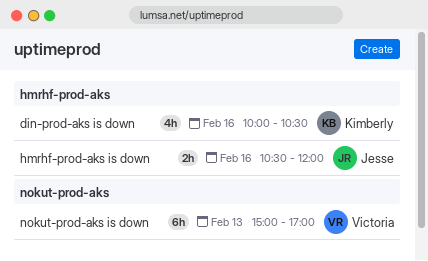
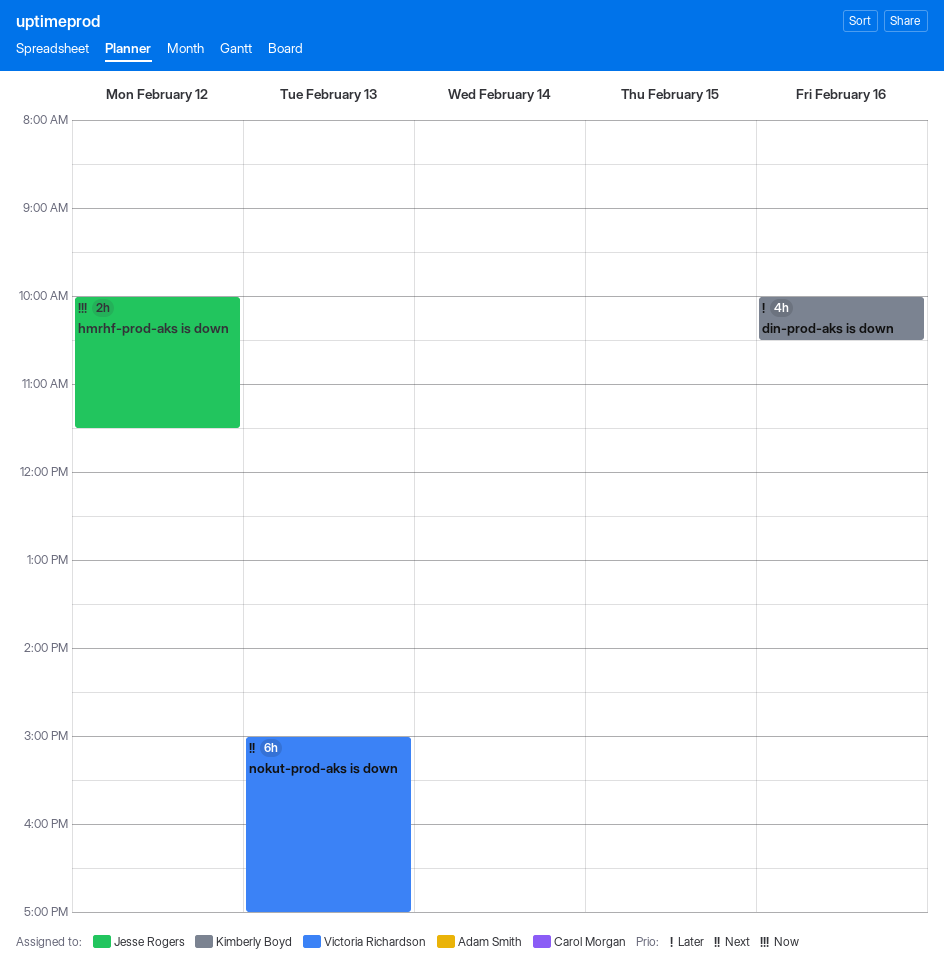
hmrhf-prod-aks is down, day: Feb 16 -> Feb 12
hmrhf-prod-aks is down, begins: 10:30 -> 10:00
hmrhf-prod-aks is down, ends: 12:00 -> 11:30

